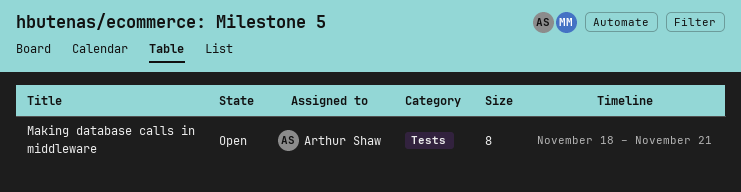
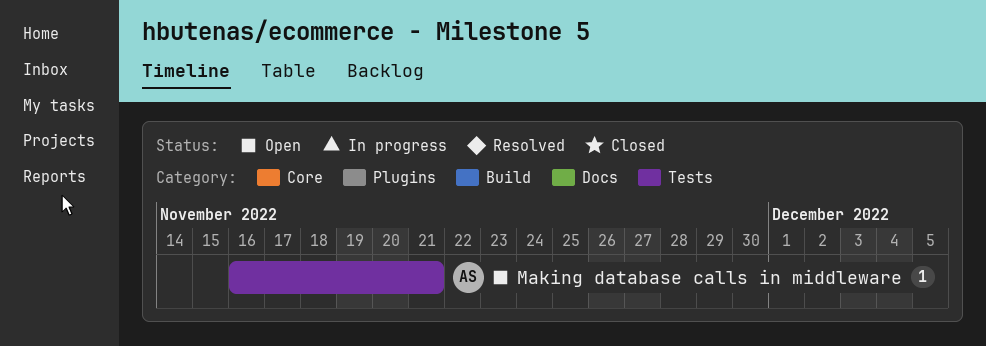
Making database calls in middleware, estimate: 8 -> 1
Making database calls in middleware, start: Nov 18 -> Nov 16

